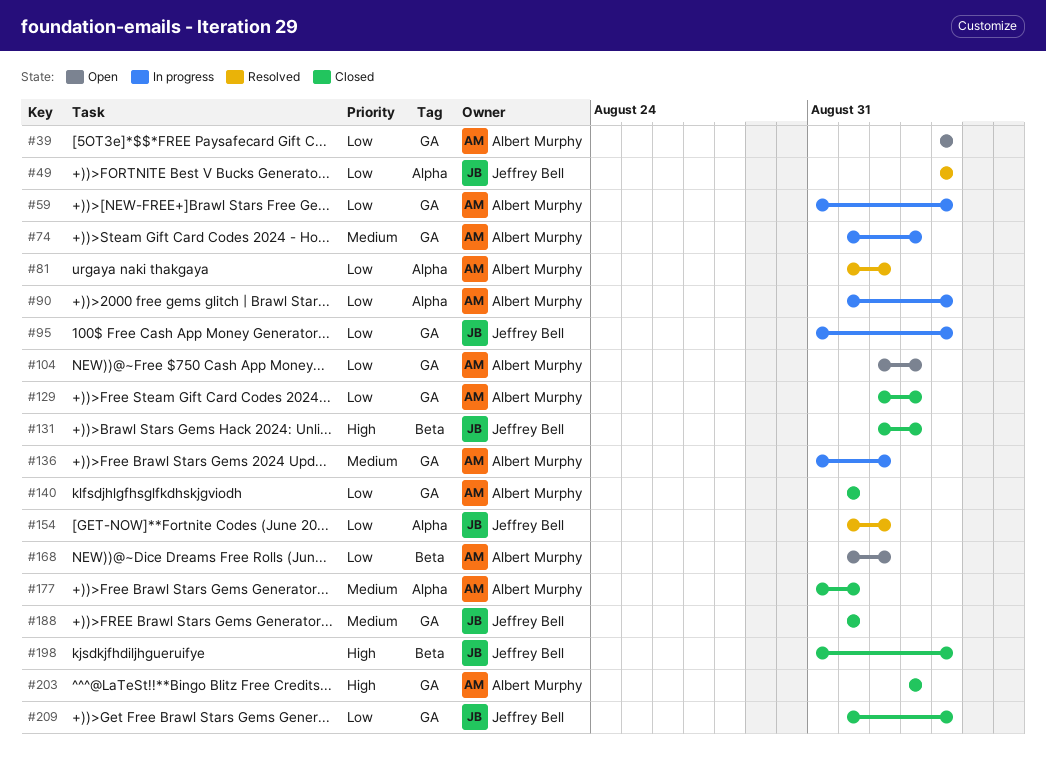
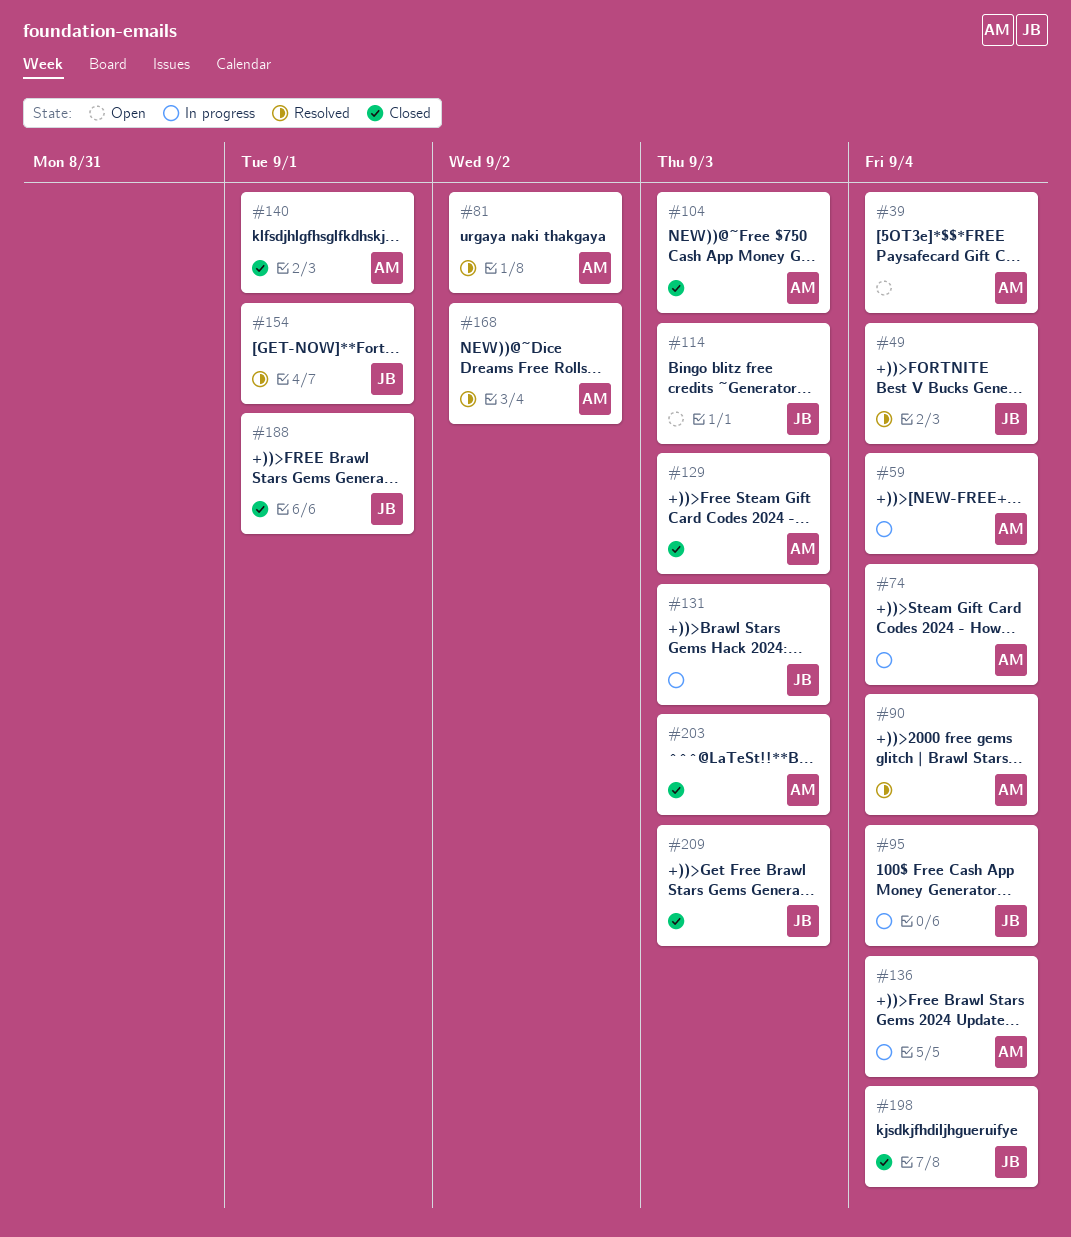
#74, due: Sep 3 -> Sep 4
#90, status: In progress -> Resolved
#104, status: Open -> Closed
#114: none -> present
#131, status: Closed -> In progress
#136, due: Sep 2 -> Sep 4
#154, due: Sep 2 -> Sep 1
#168, status: Open -> Resolved
#177: present -> none
#209, due: Sep 4 -> Sep 3

